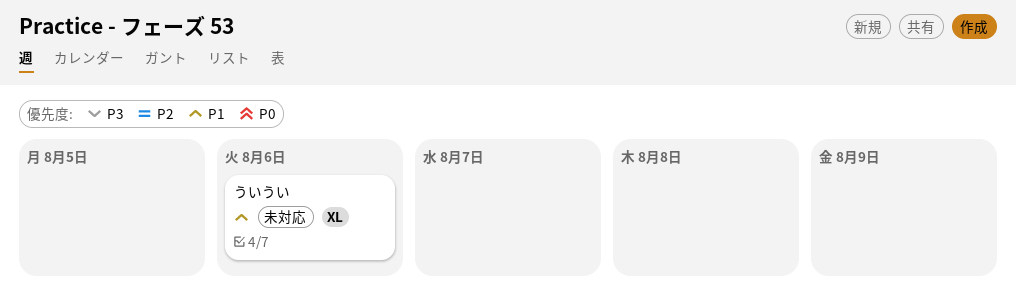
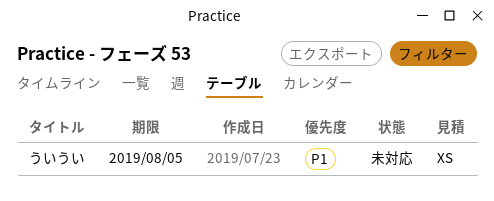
ういうい, estimate: XL -> XS
ういうい, due: Aug 6 -> Aug 5

